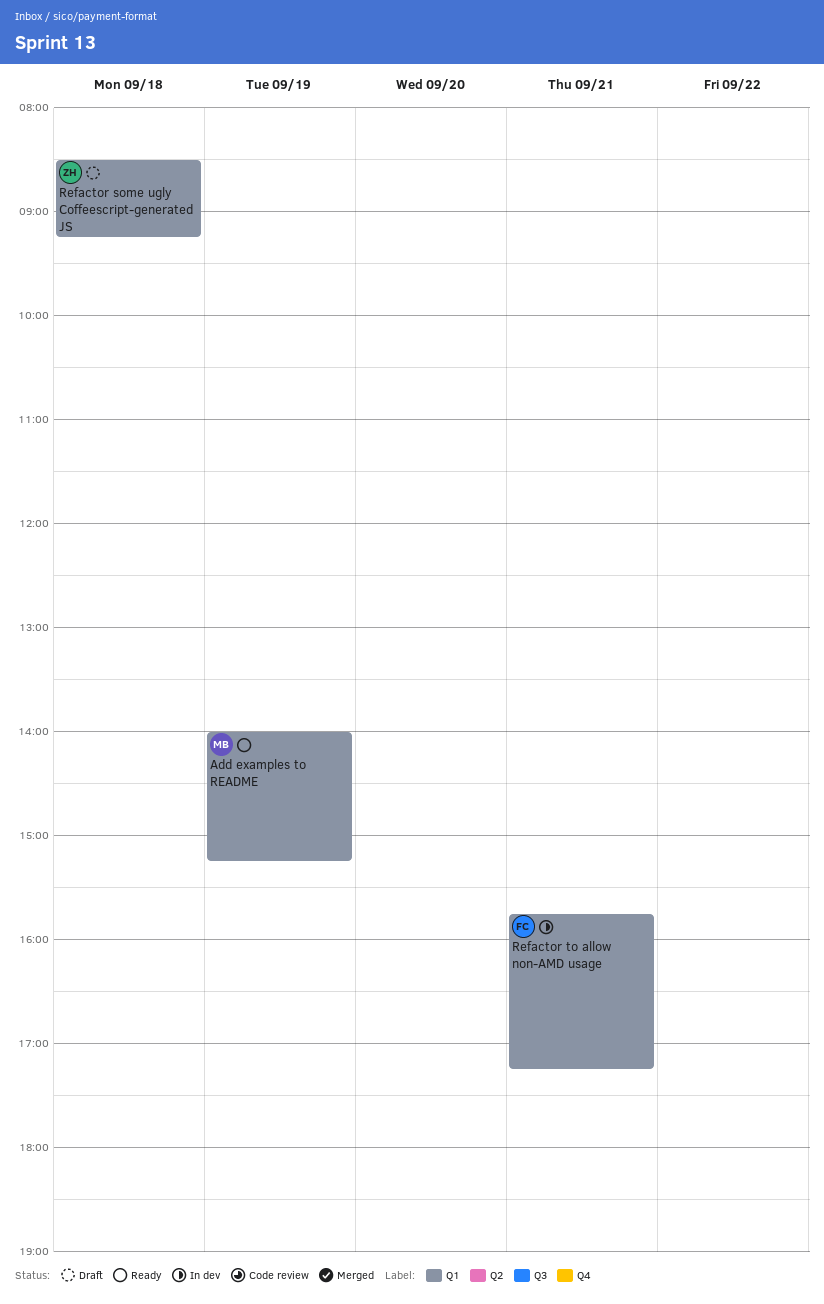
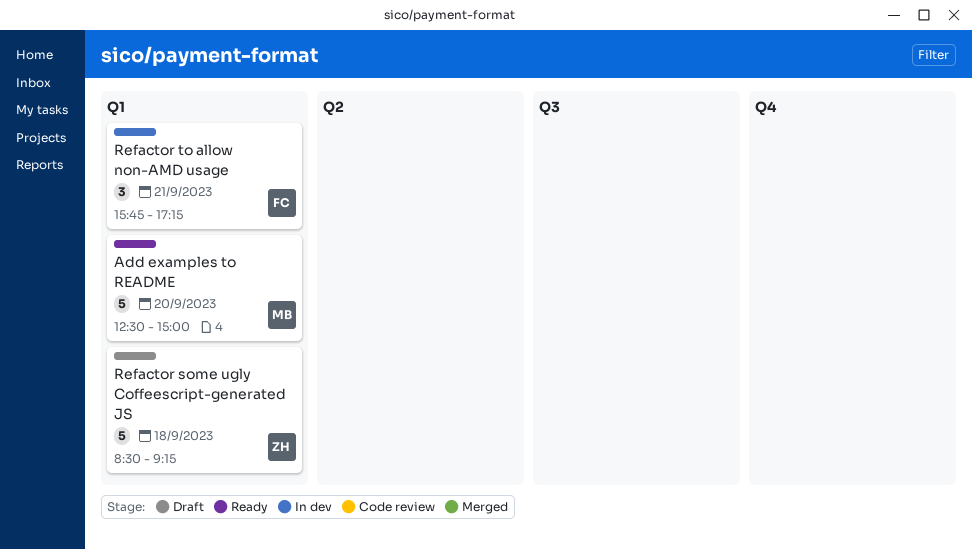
Add examples to README, day: Sep 19 -> Sep 20
Add examples to README, begins: 14:00 -> 12:30
Add examples to README, ends: 15:15 -> 15:00

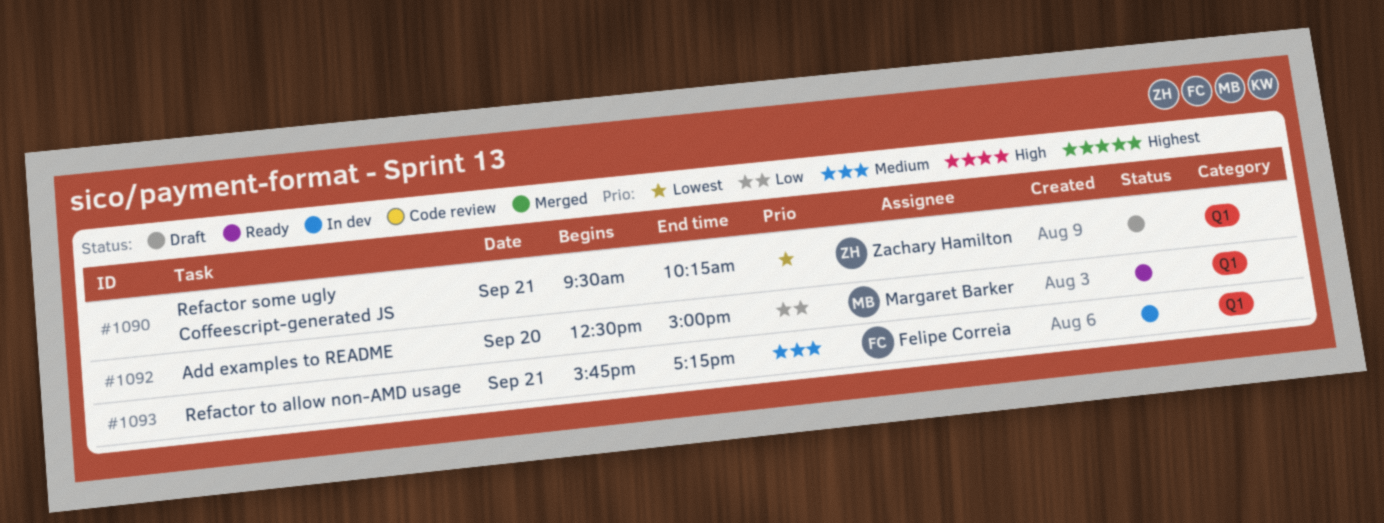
Refactor some ugly Coffeescript-generated JS, day: Sep 18 -> Sep 21
Refactor some ugly Coffeescript-generated JS, begins: 08:30 -> 09:30
Refactor some ugly Coffeescript-generated JS, ends: 09:15 -> 10:15

